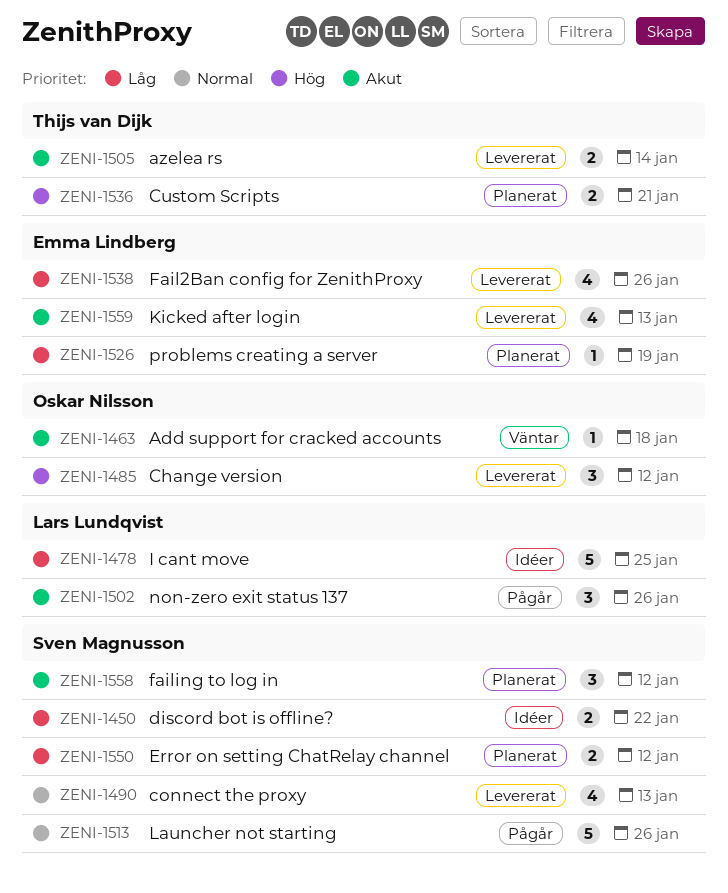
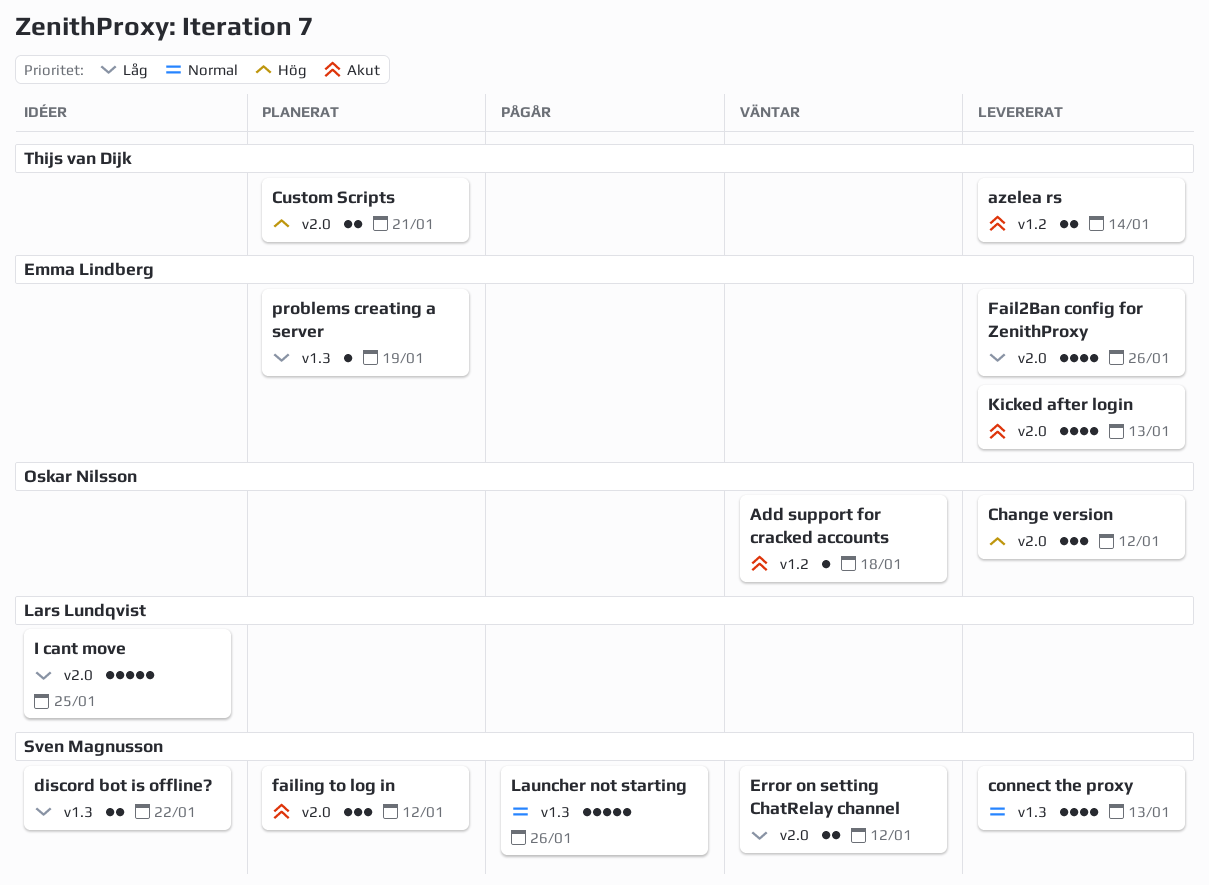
Error on setting ChatRelay channel, status: Planerat -> Väntar
non-zero exit status 137: present -> none

